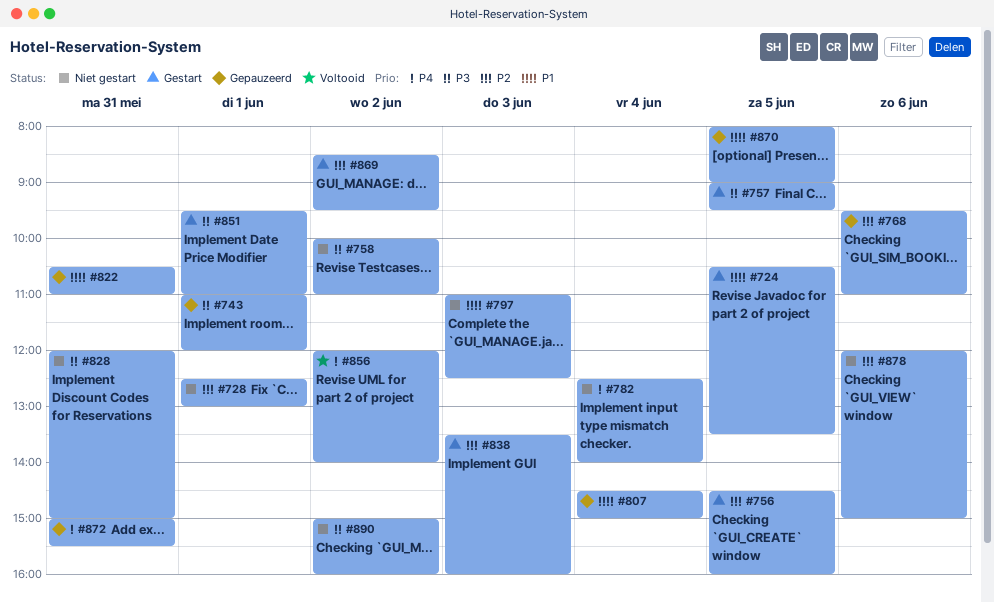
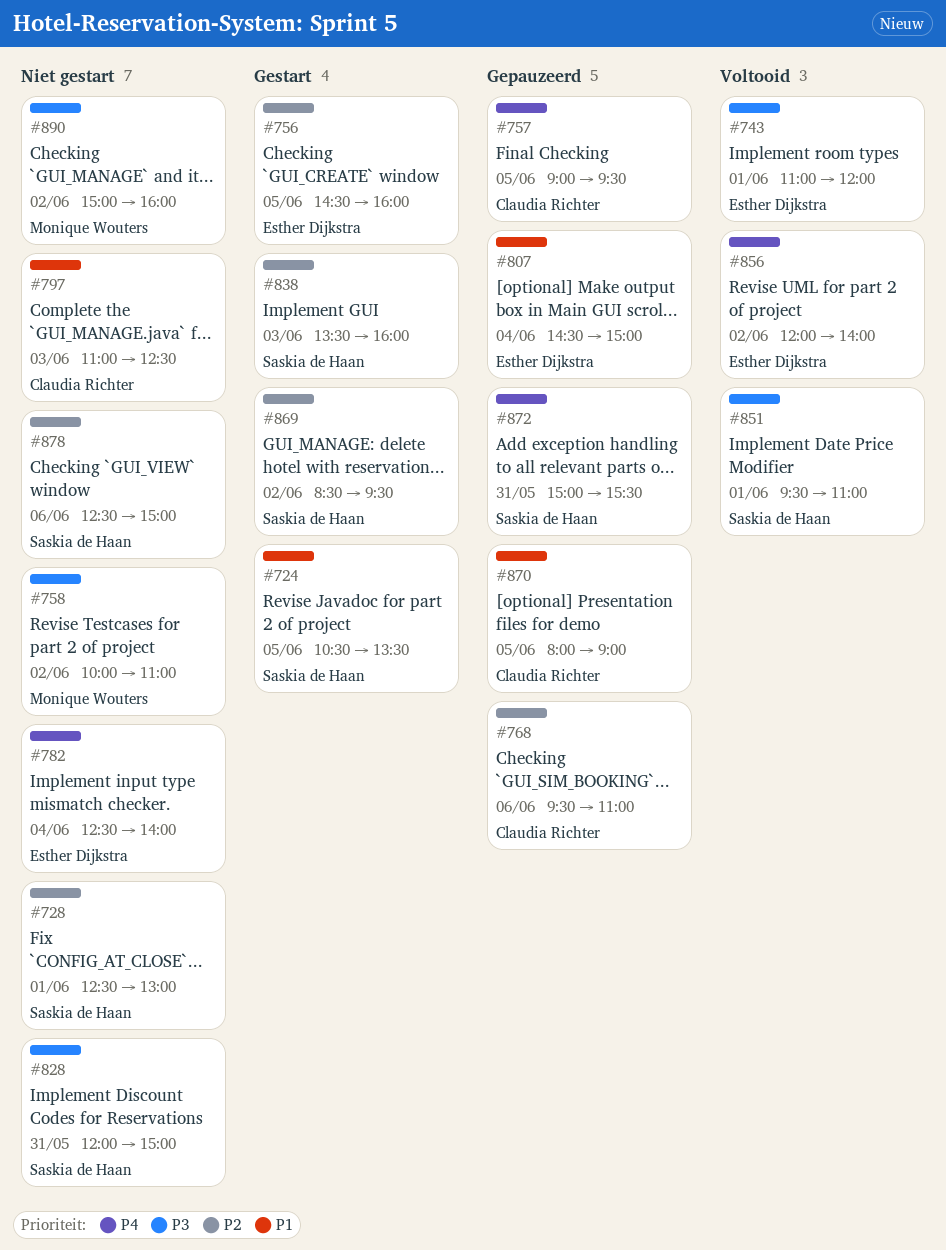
#743, status: Gepauzeerd -> Voltooid
#757, status: Gestart -> Gepauzeerd
#757, priority: P3 -> P4
#822: present -> none
#851, status: Gestart -> Voltooid
#878, begins: 12:00 -> 12:30

